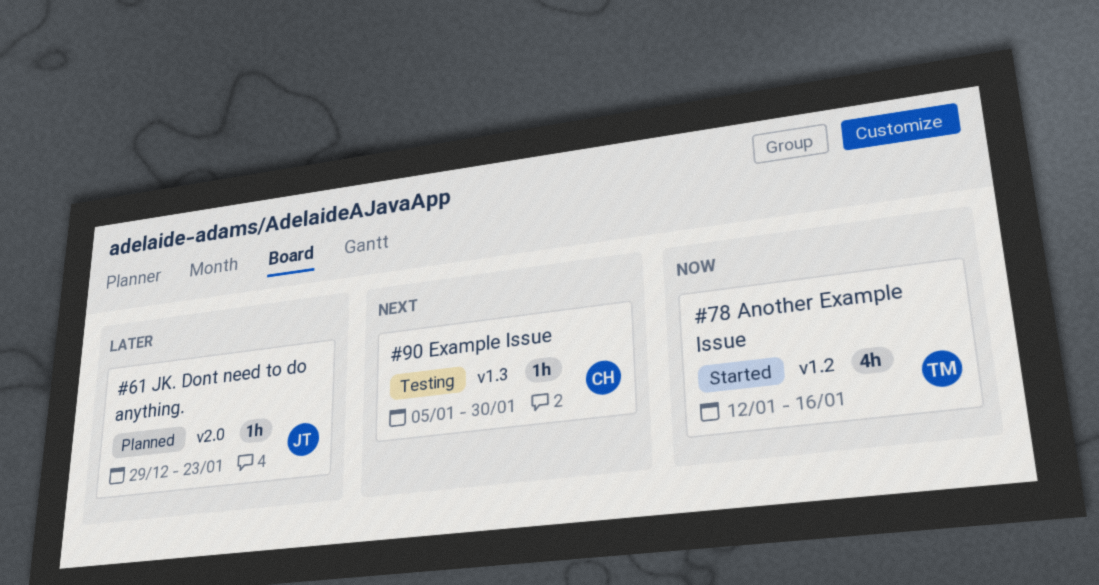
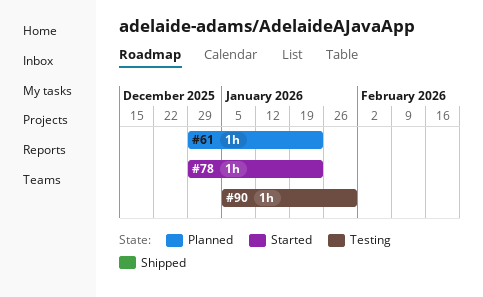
#78, estimate: 4h -> 1h
#78, start: Jan 12 -> Dec 29
#78, due: Jan 16 -> Jan 23

